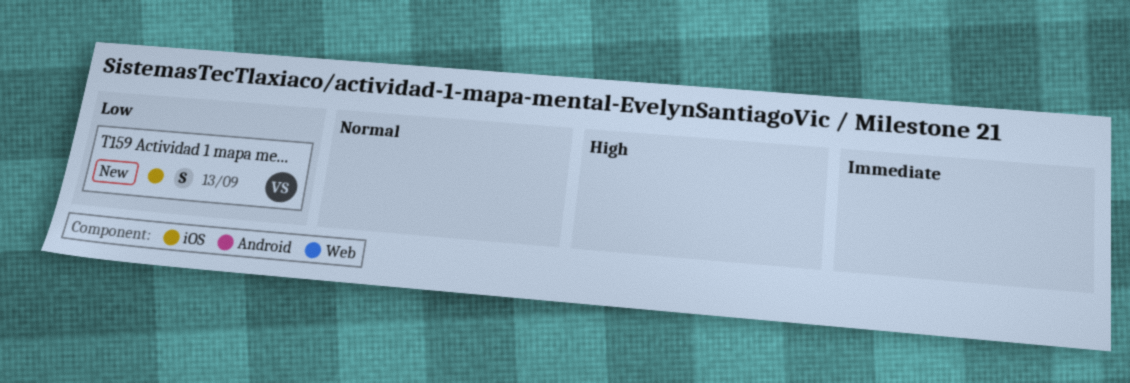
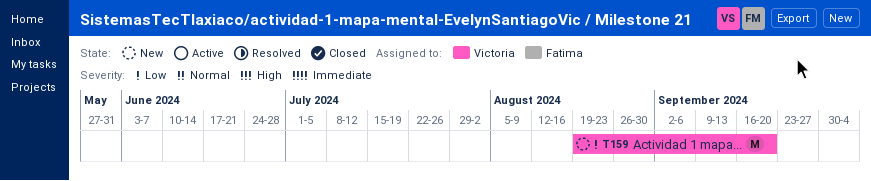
T159, estimate: S -> M
T159, due: Sep 13 -> Sep 20

